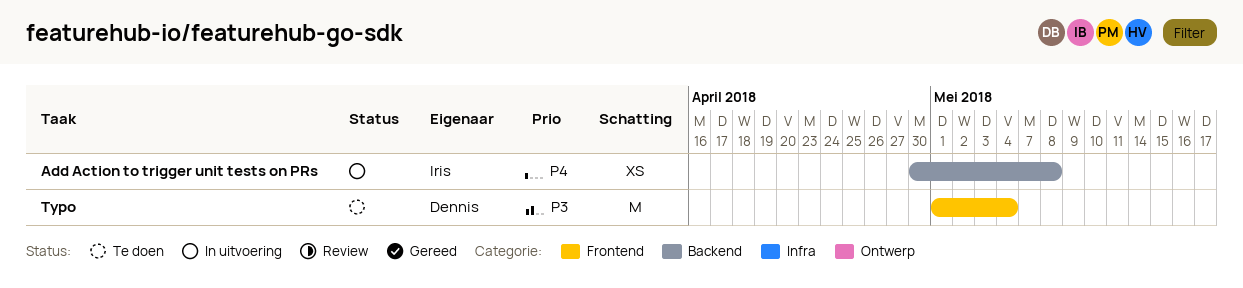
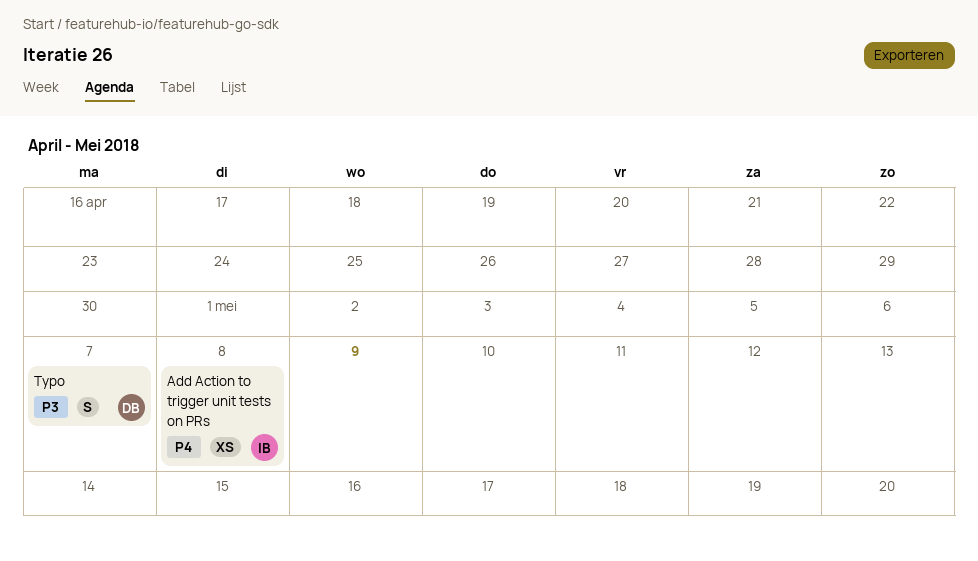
Typo, estimate: M -> S
Typo, due: May 4 -> May 7

